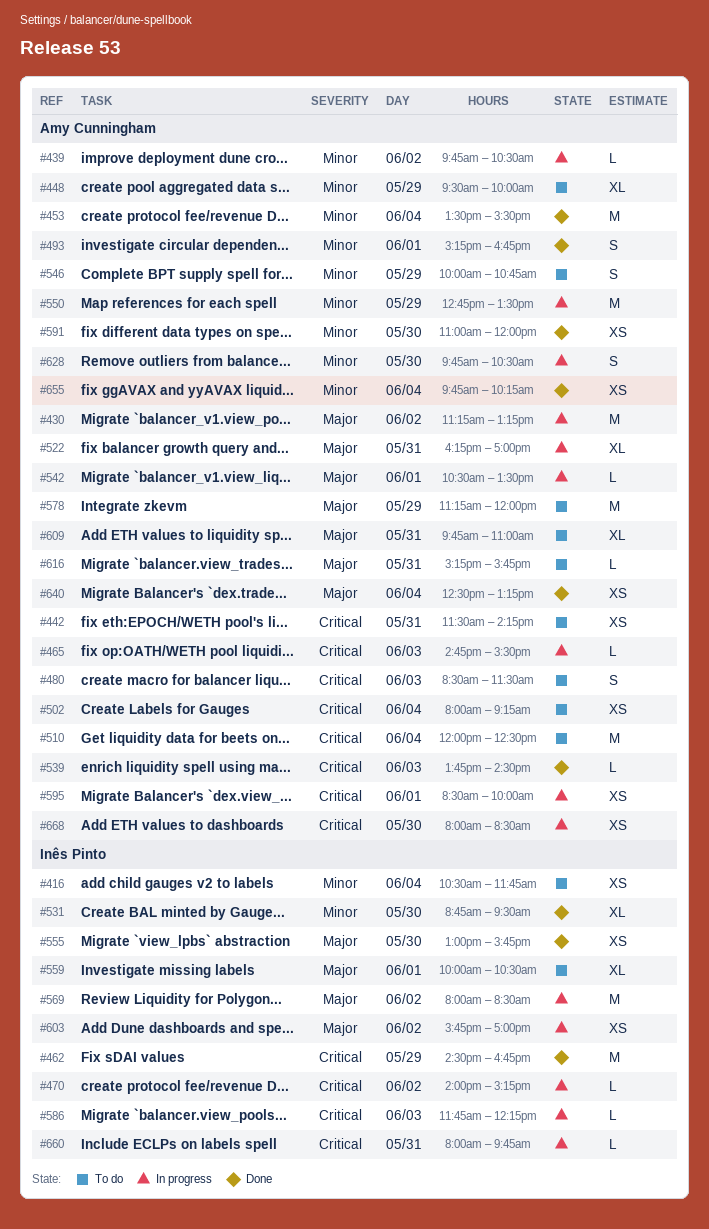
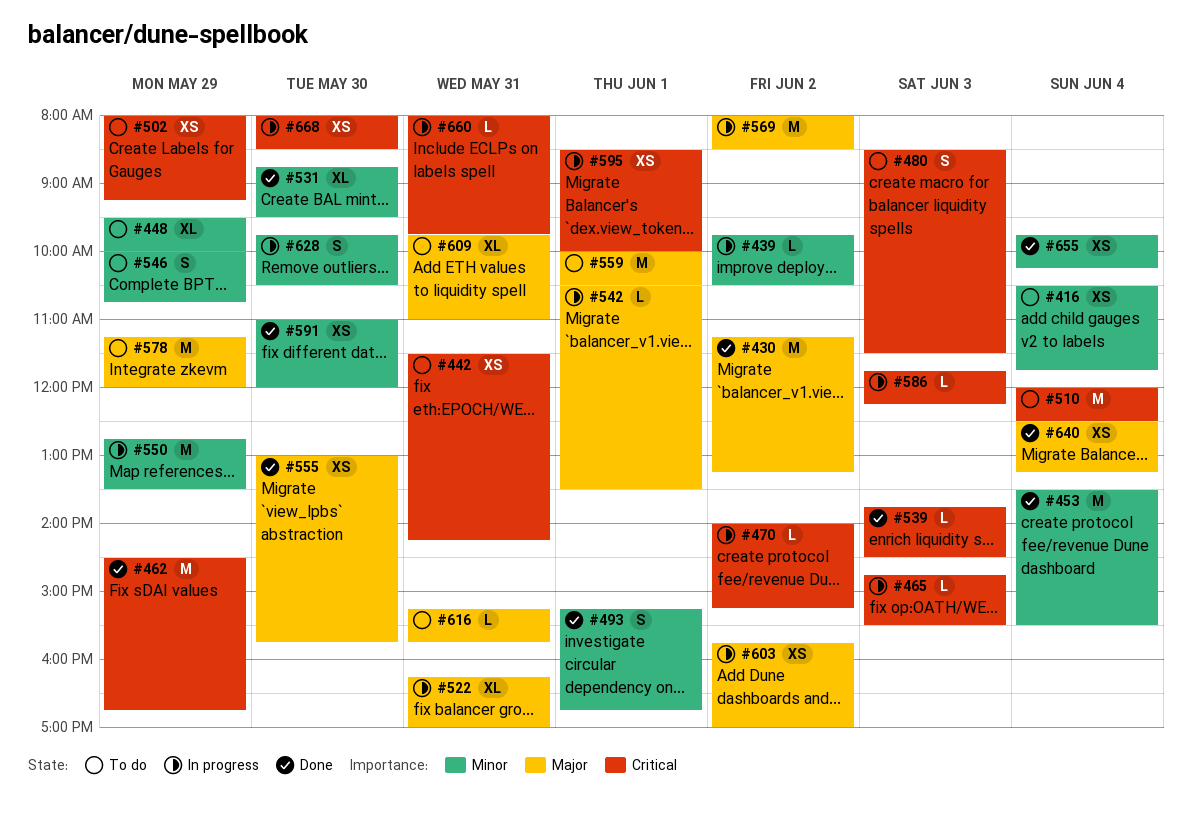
#430, status: In progress -> Done
#502, day: Jun 4 -> May 29
#559, estimate: XL -> M

